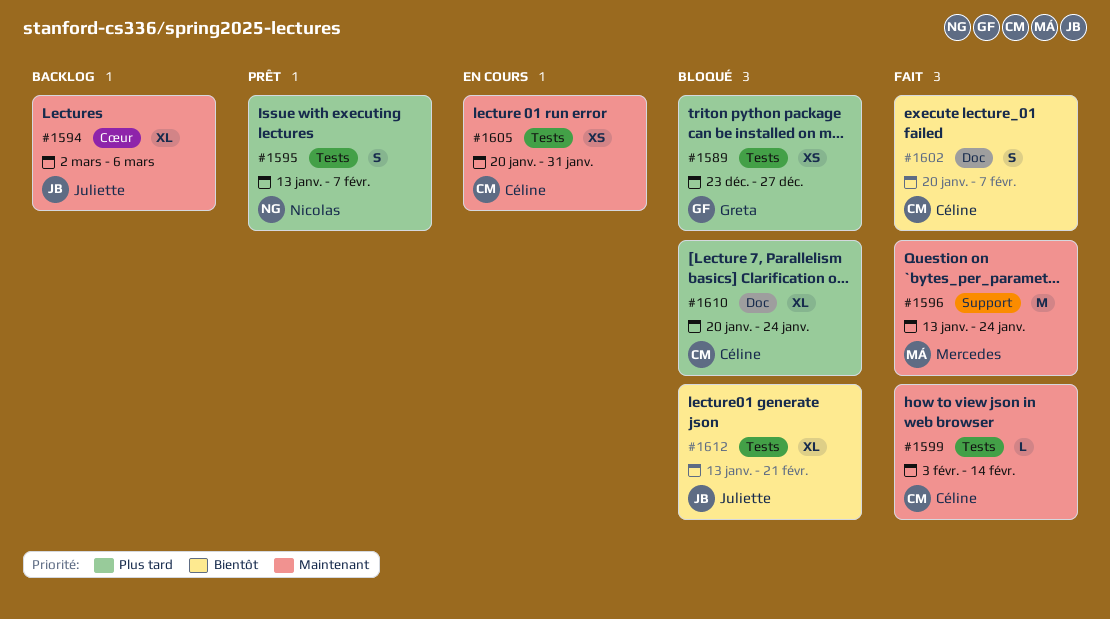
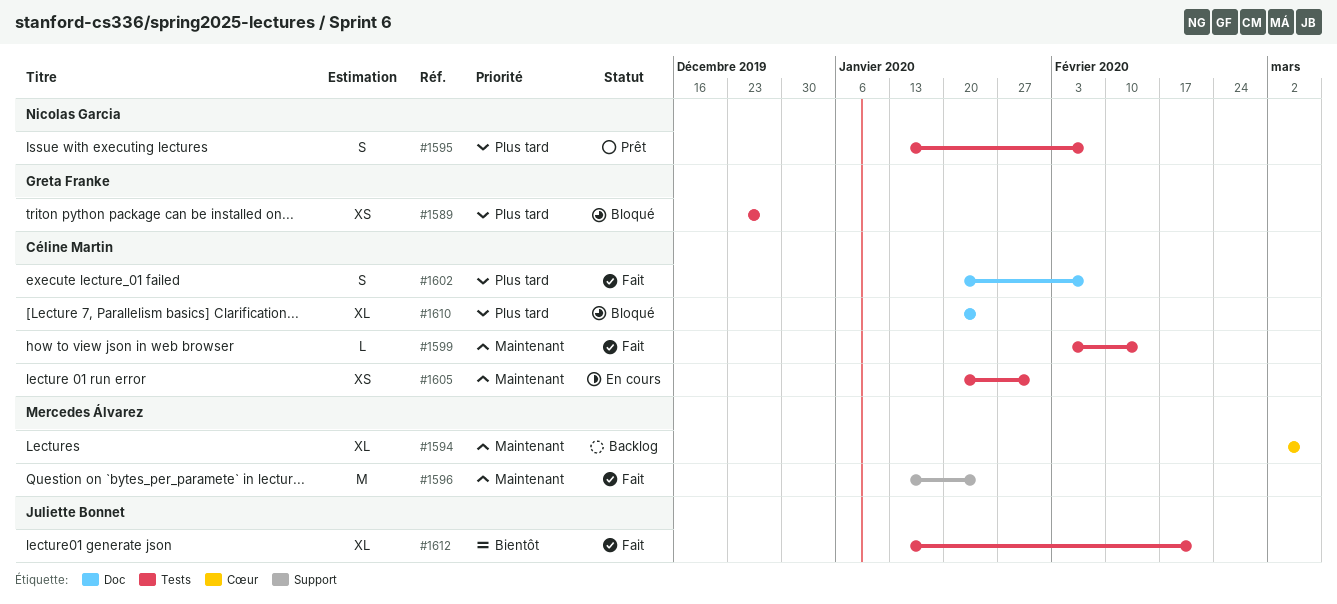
#1594, owner: Juliette Bonnet -> Mercedes Álvarez
#1602, priority: Bientôt -> Plus tard
#1612, status: Bloqué -> Fait

